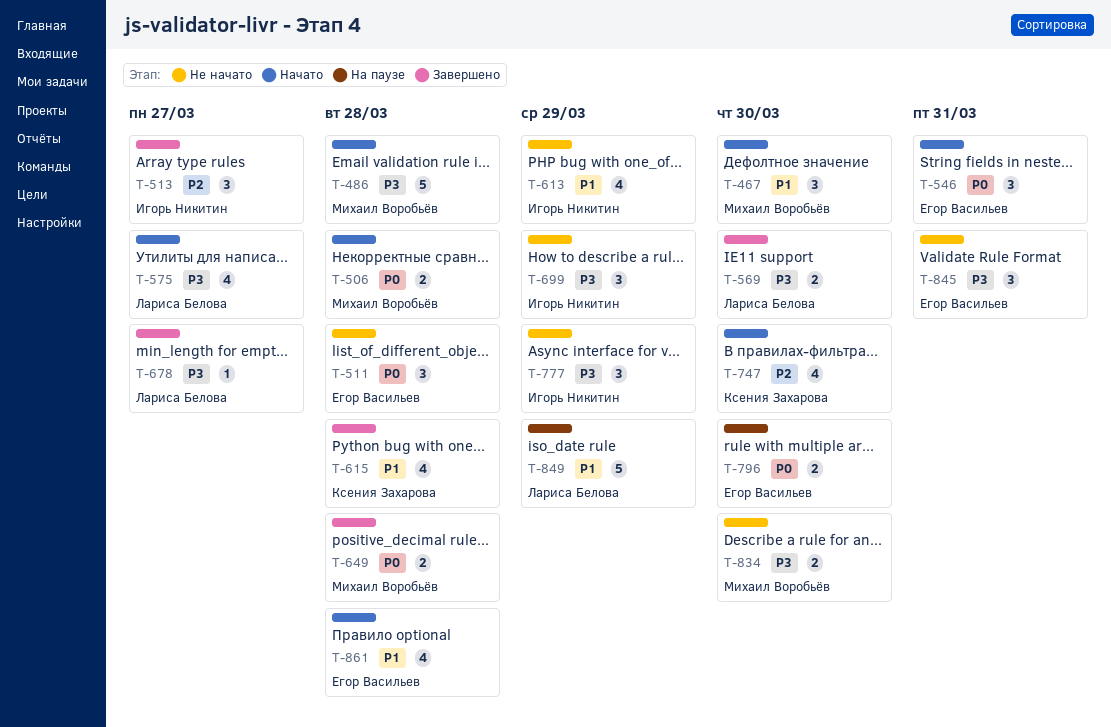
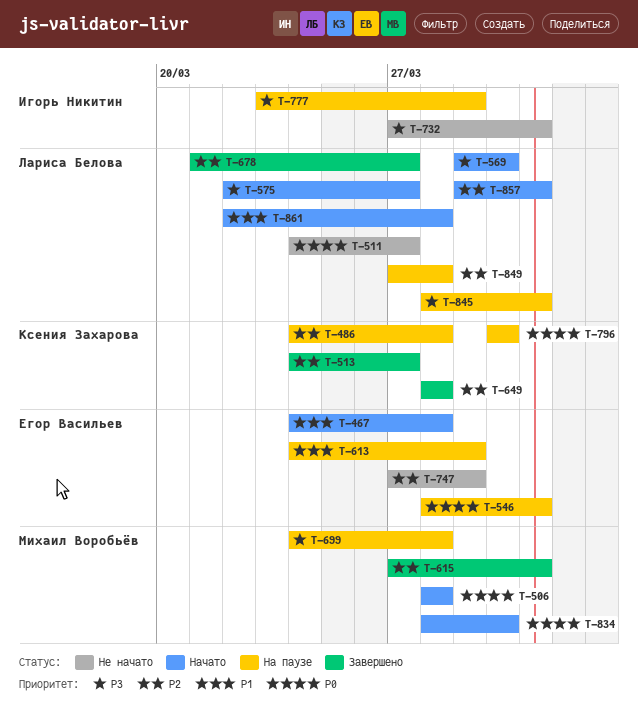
T-467, owner: Михаил Воробьёв -> Егор Васильев
T-467, due: Mar 30 -> Mar 28
T-486, status: Начато -> На паузе
T-486, owner: Михаил Воробьёв -> Ксения Захарова
T-486, priority: P3 -> P2
T-511, owner: Егор Васильев -> Лариса Белова
T-511, due: Mar 28 -> Mar 27
T-513, owner: Игорь Никитин -> Ксения Захарова
T-546, status: Начато -> На паузе
T-569, status: Завершено -> Начато
T-613, status: Не начато -> На паузе
T-613, owner: Игорь Никитин -> Егор Васильев
T-615, owner: Ксения Захарова -> Михаил Воробьёв
T-615, priority: P1 -> P2
T-615, due: Mar 28 -> Mar 31
T-649, owner: Михаил Воробьёв -> Ксения Захарова
T-649, priority: P0 -> P2
T-678, priority: P3 -> P2
T-699, status: Не начато -> На паузе
T-699, owner: Игорь Никитин -> Михаил Воробьёв
T-699, due: Mar 29 -> Mar 28
T-732: none -> present
T-747, status: Начато -> Не начато
T-747, owner: Ксения Захарова -> Егор Васильев
T-747, due: Mar 30 -> Mar 29
T-777, status: Не начато -> На паузе
T-796, owner: Егор Васильев -> Ксения Захарова
T-834, status: Не начато -> Начато
T-834, priority: P3 -> P0
T-845, status: Не начато -> На паузе
T-845, owner: Егор Васильев -> Лариса Белова
T-849, priority: P1 -> P2
T-849, due: Mar 29 -> Mar 28
T-857: none -> present
T-861, owner: Егор Васильев -> Лариса Белова

